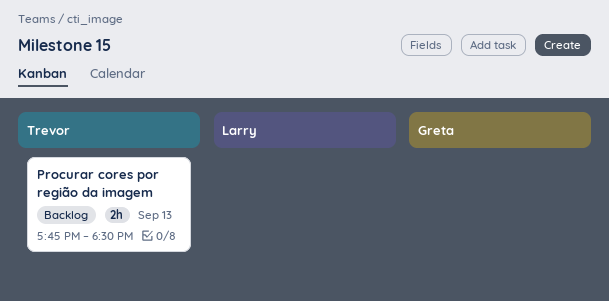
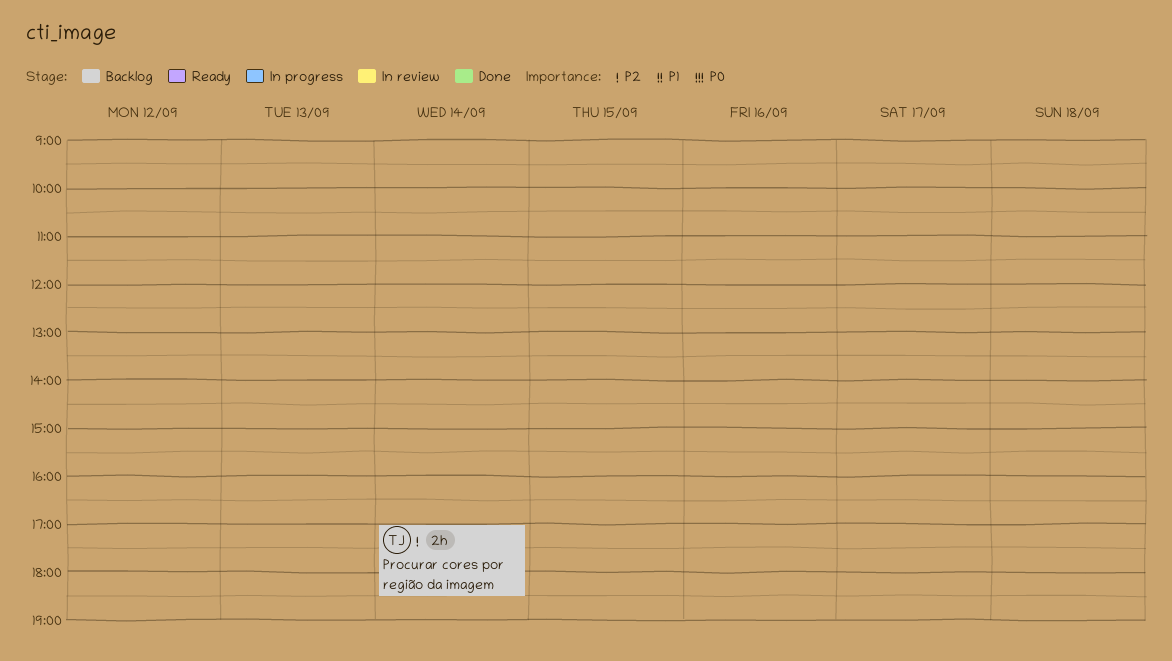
Procurar cores por região da imagem, day: Sep 13 -> Sep 14
Procurar cores por região da imagem, begins: 17:45 -> 17:00

